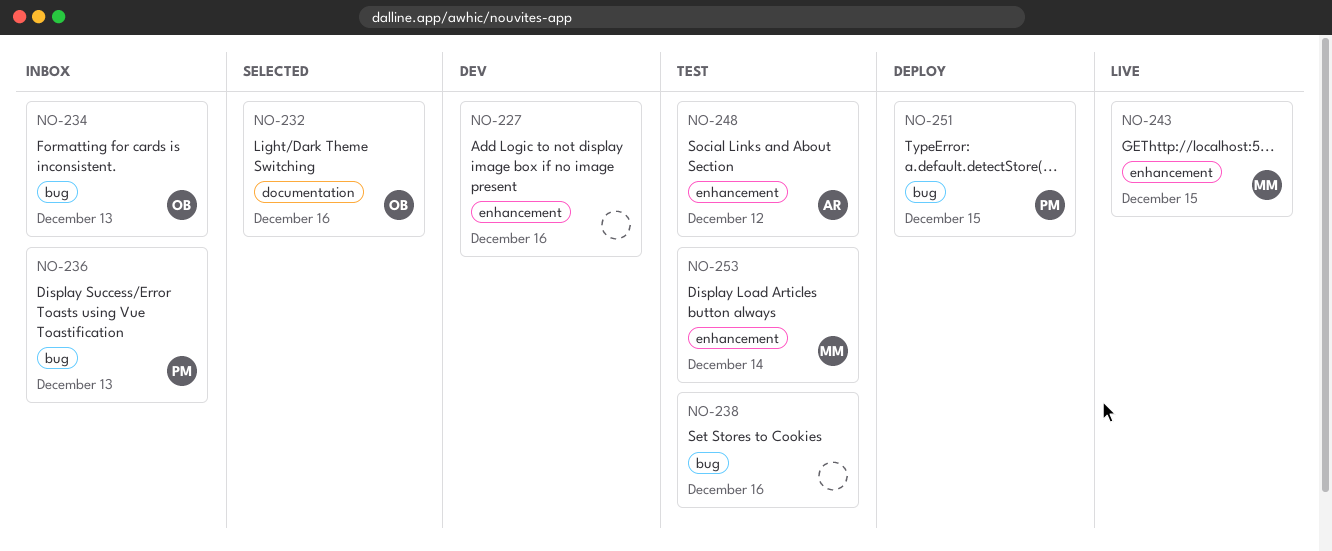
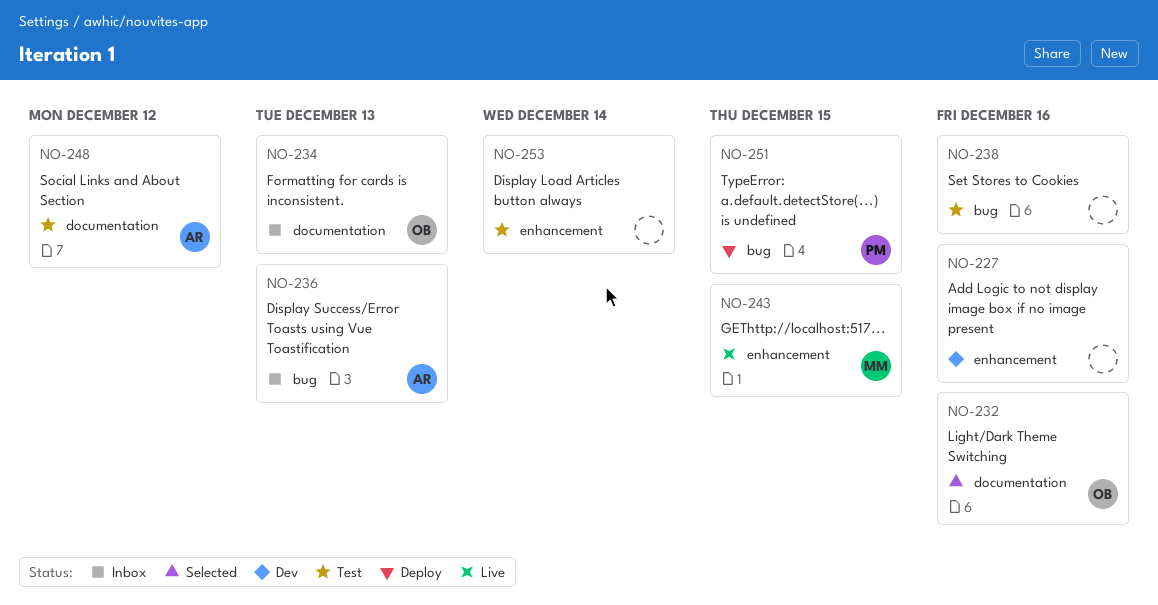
NO-234, label: bug -> documentation
NO-236, owner: PM -> AR
NO-248, label: enhancement -> documentation
NO-253, owner: MM -> none

